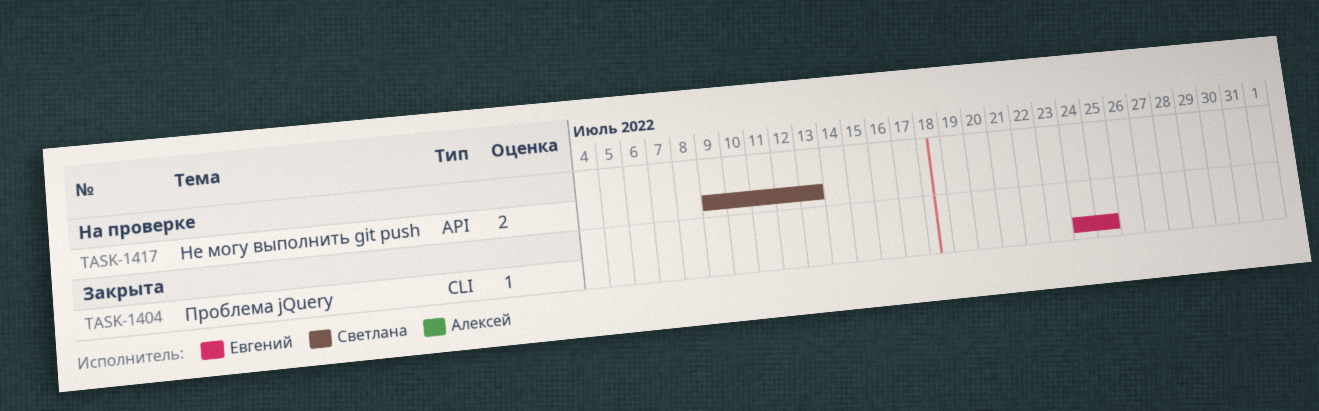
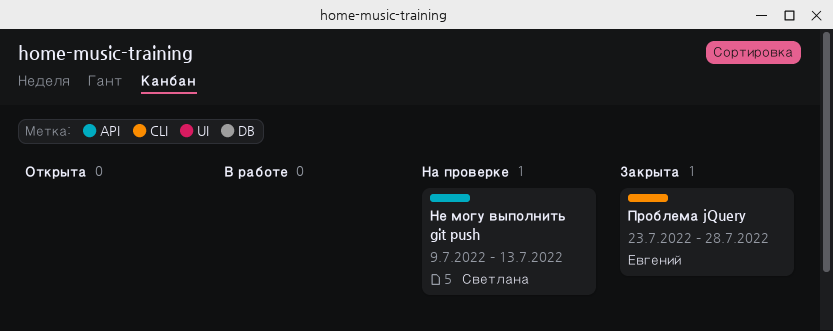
Проблема jQuery, start: Jul 24 -> Jul 23
Проблема jQuery, due: Jul 25 -> Jul 28

